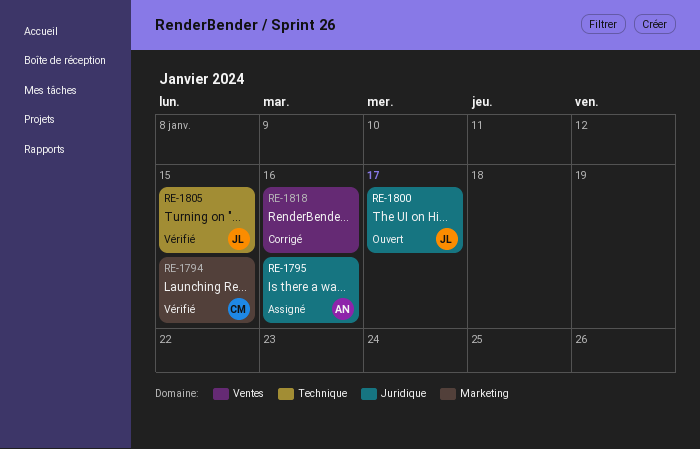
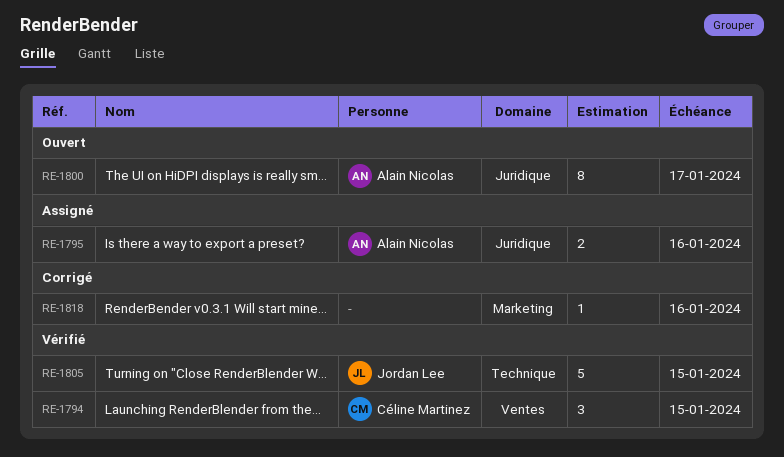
RE-1794, label: Marketing -> Ventes
RE-1800, owner: Jordan Lee -> Alain Nicolas
RE-1818, label: Ventes -> Marketing

